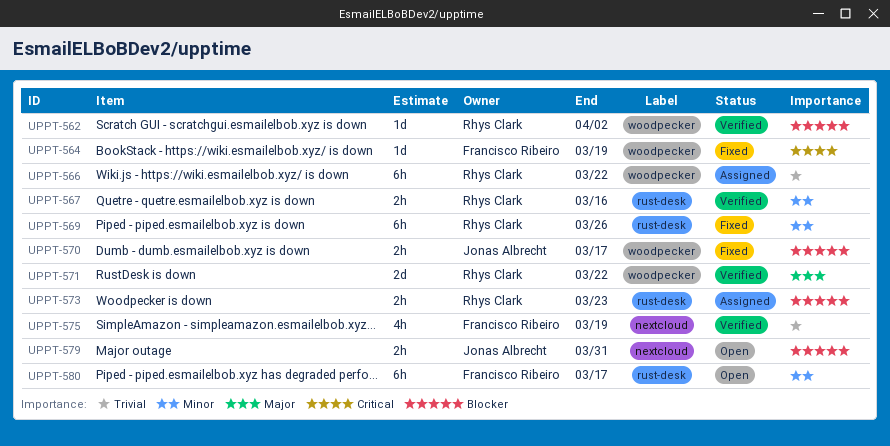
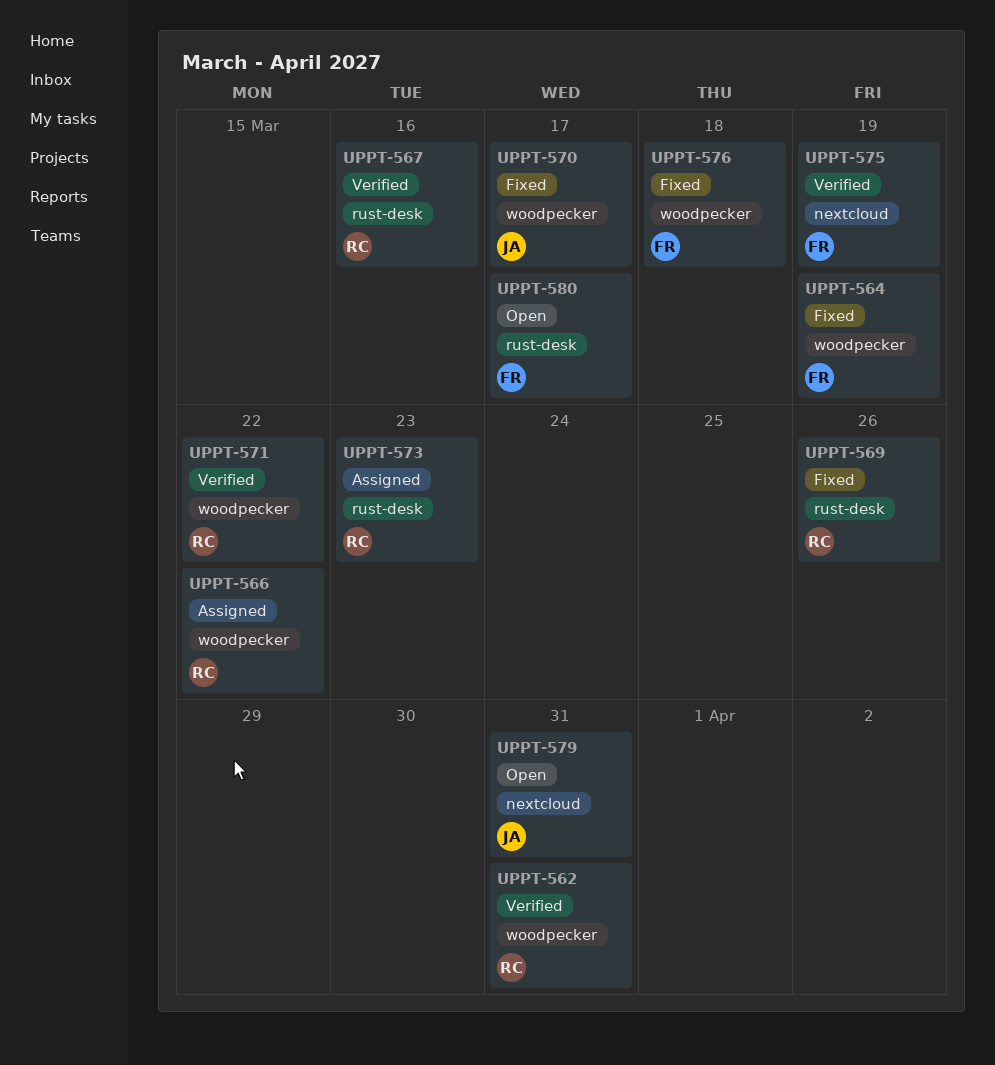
UPPT-562, due: Apr 2 -> Mar 31
UPPT-576: none -> present

